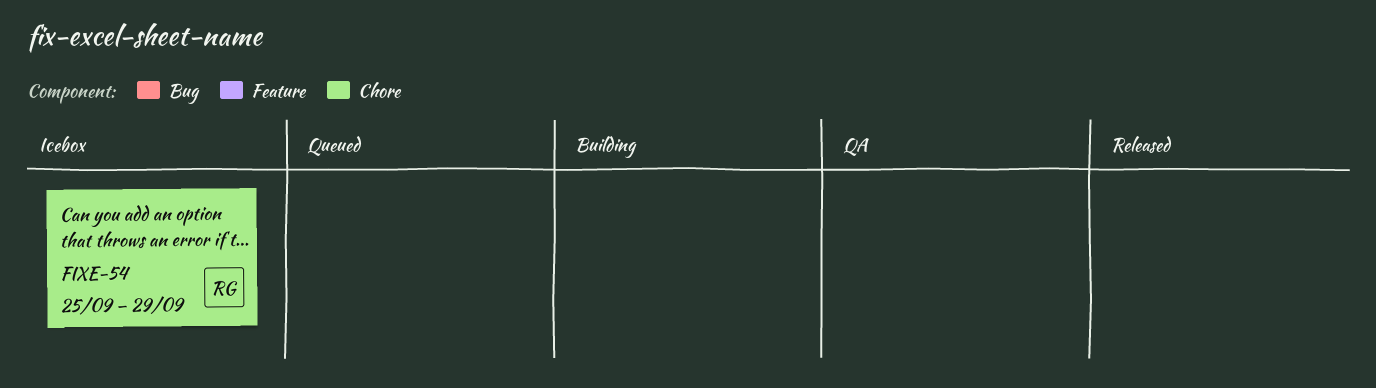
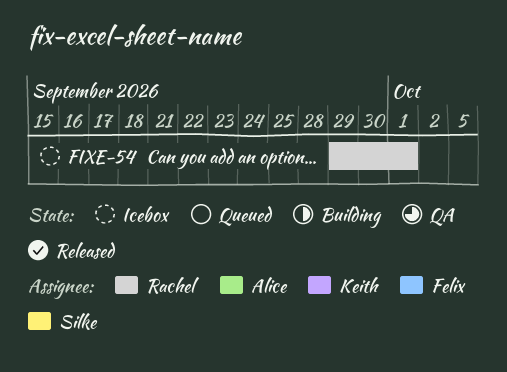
FIXE-54, start: Sep 25 -> Sep 29
FIXE-54, due: Sep 29 -> Oct 1

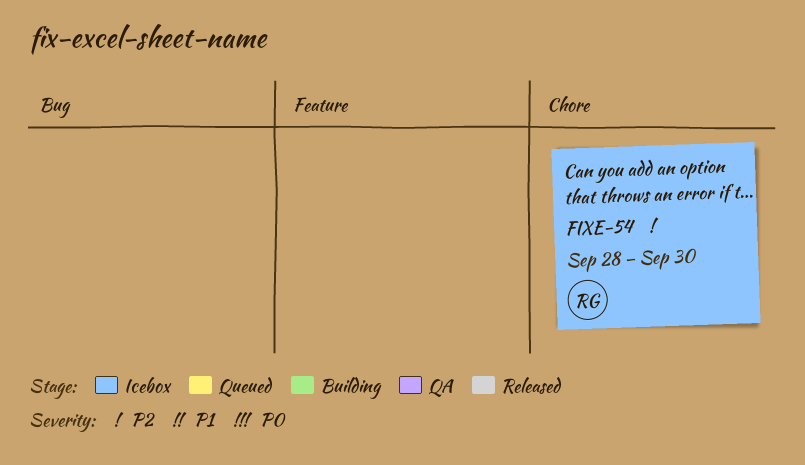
FIXE-54, start: Sep 29 -> Sep 28
FIXE-54, due: Oct 1 -> Sep 30

